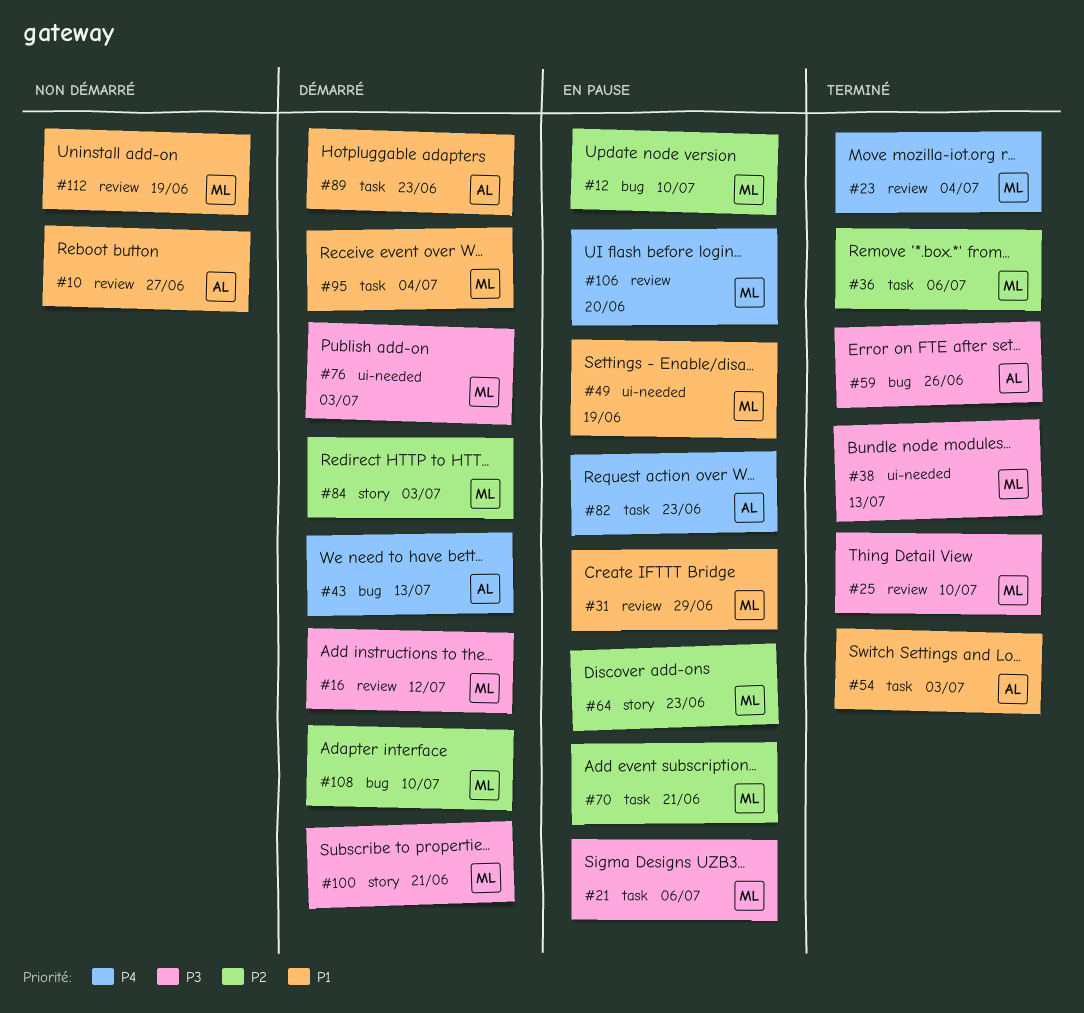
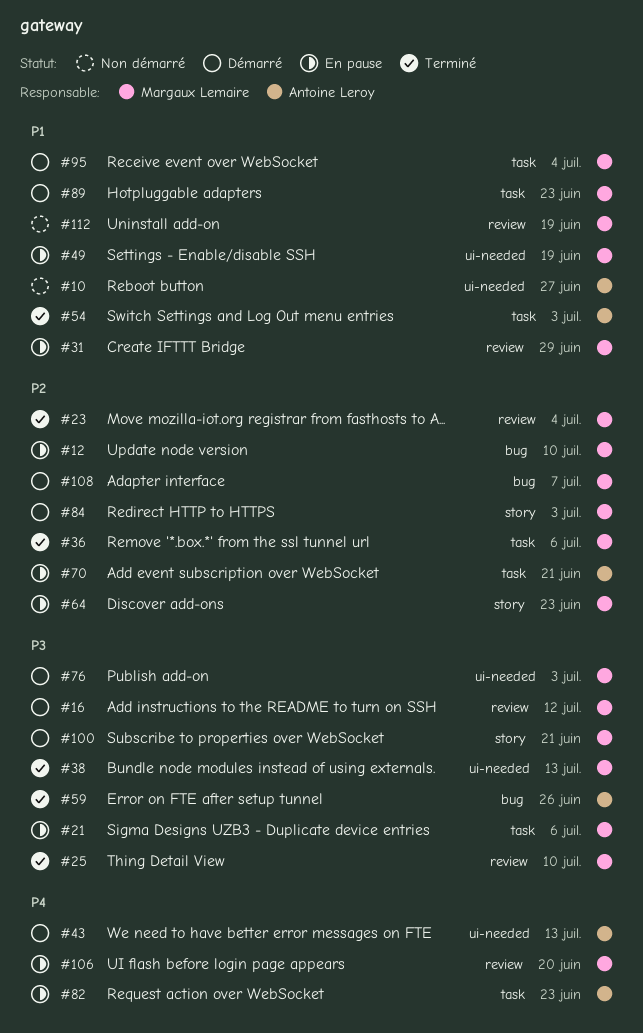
#10, label: review -> ui-needed
#23, priority: P4 -> P2
#43, label: bug -> ui-needed
#70, owner: Margaux Lemaire -> Antoine Leroy
#89, owner: Antoine Leroy -> Margaux Lemaire
#108, due: Jul 10 -> Jul 7

